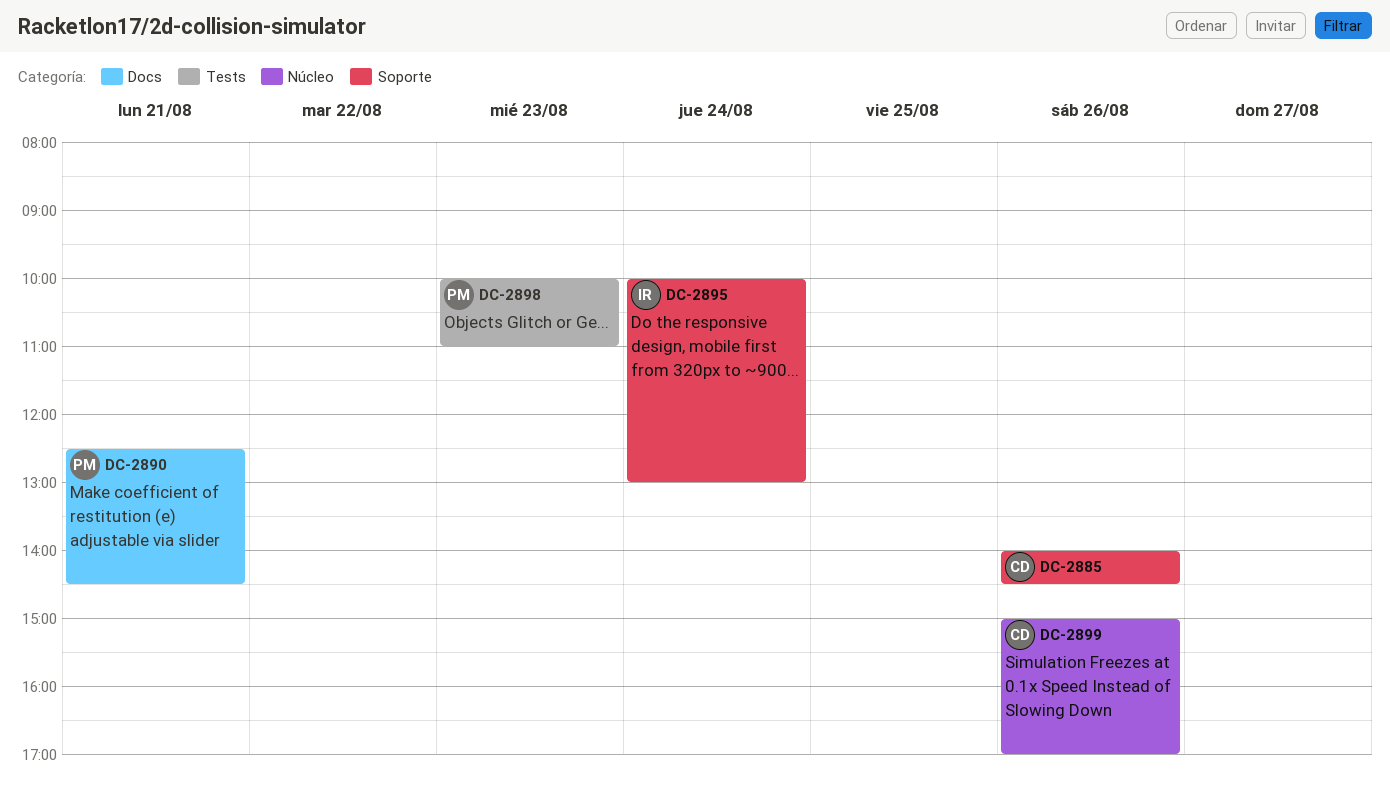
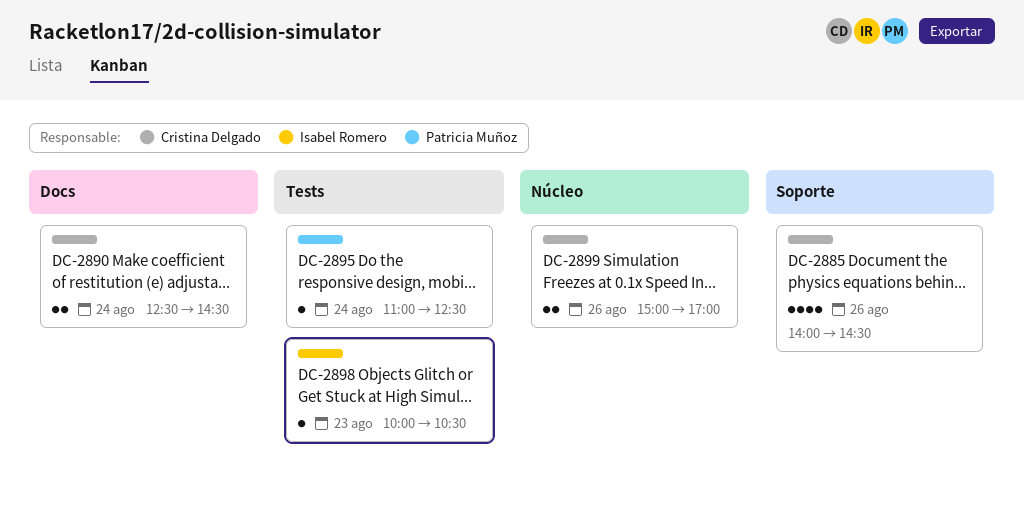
DC-2890, owner: Patricia Muñoz -> Cristina Delgado
DC-2890, day: Aug 21 -> Aug 24
DC-2895, owner: Isabel Romero -> Patricia Muñoz
DC-2895, label: Soporte -> Tests
DC-2895, begins: 10:00 -> 11:00
DC-2895, ends: 13:00 -> 12:30
DC-2898, owner: Patricia Muñoz -> Isabel Romero
DC-2898, ends: 11:00 -> 10:30

